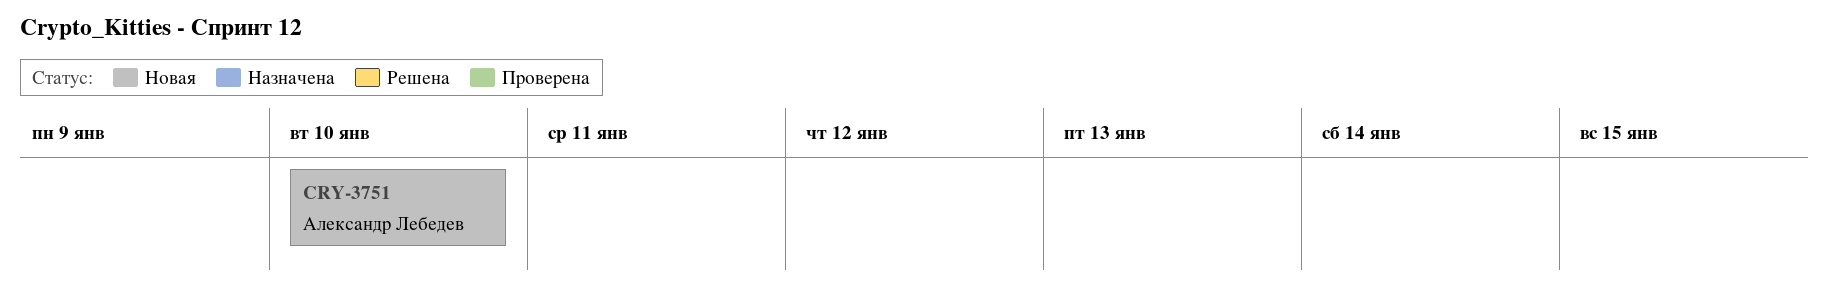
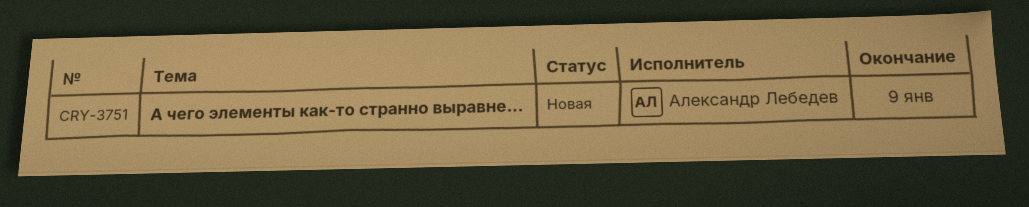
CRY-3751, due: Jan 10 -> Jan 9

